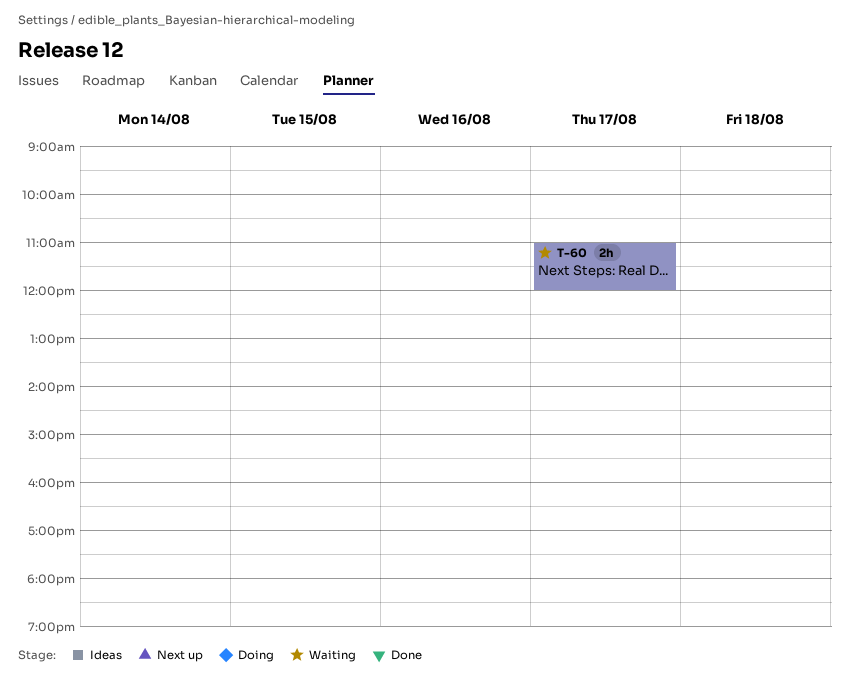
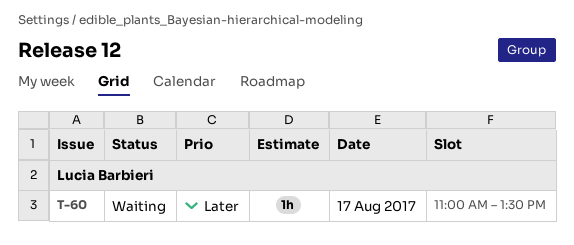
T-60, estimate: 2h -> 1h
T-60, ends: 12:00 -> 13:30

